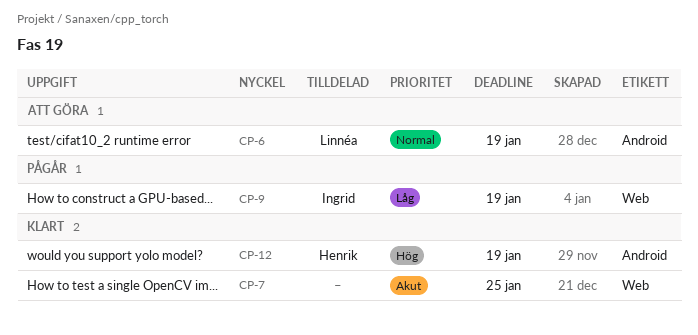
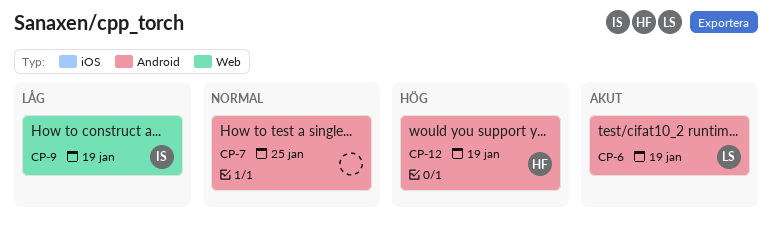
CP-6, priority: Normal -> Akut
CP-7, priority: Akut -> Normal
CP-7, label: Web -> Android

